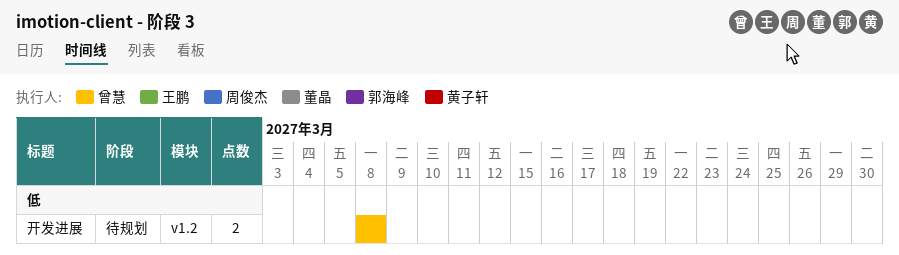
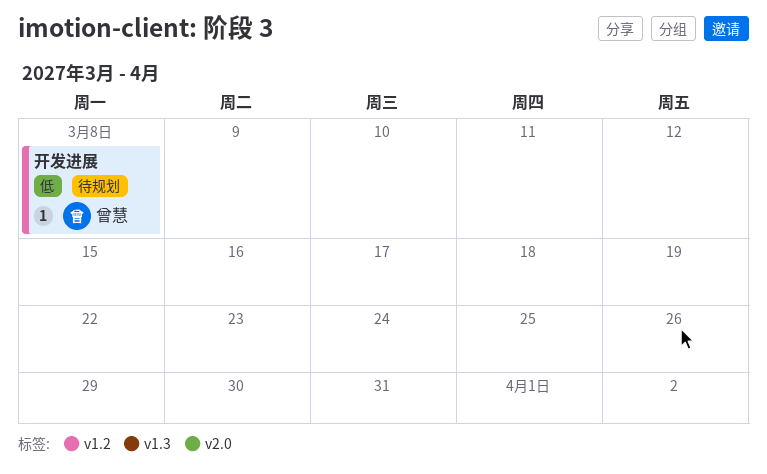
开发进展, estimate: 2 -> 1

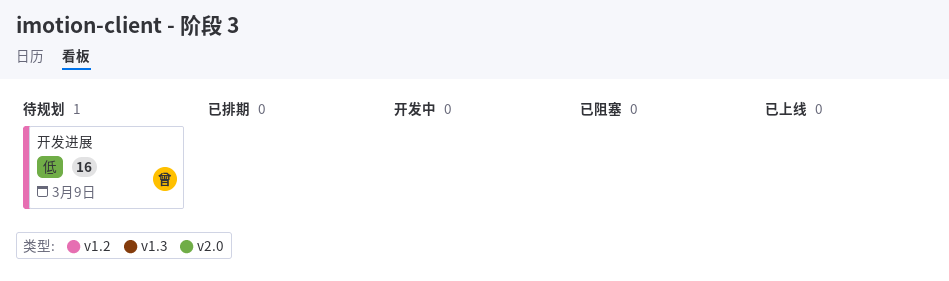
开发进展, estimate: 1 -> 16
开发进展, due: Mar 8 -> Mar 9

